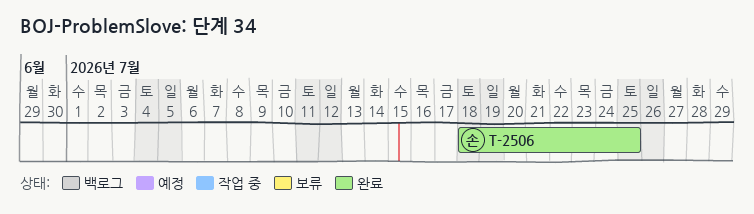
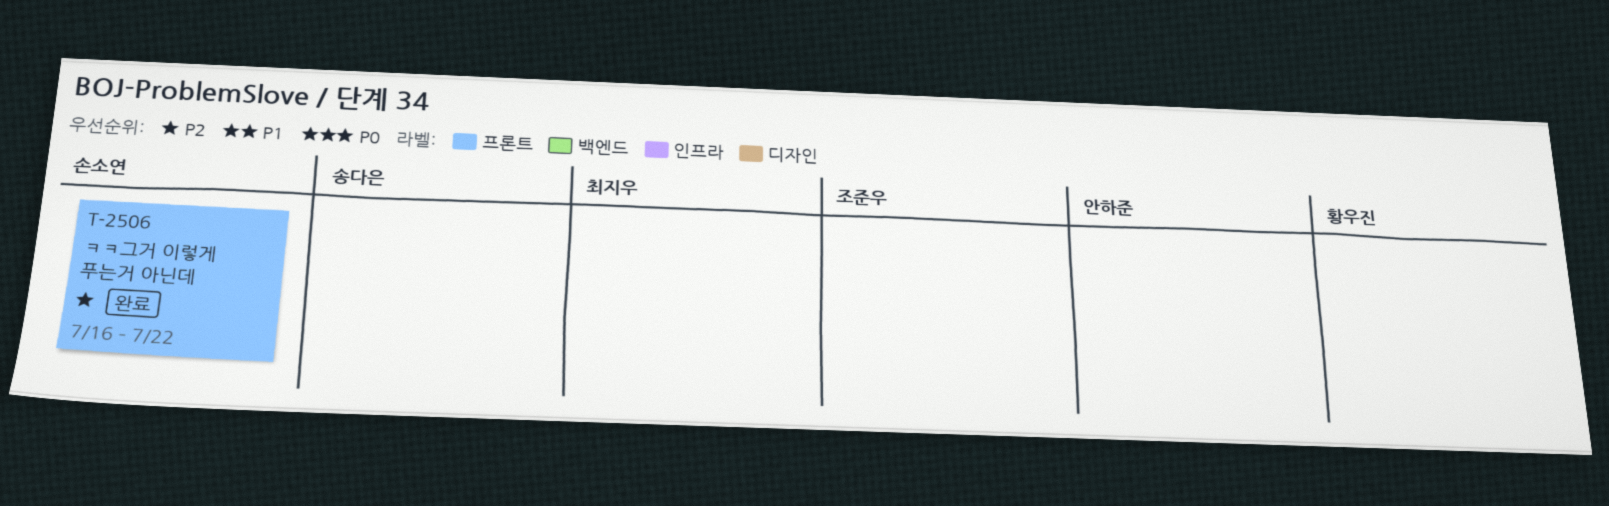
T-2506, start: Jul 18 -> Jul 16
T-2506, due: Jul 25 -> Jul 22

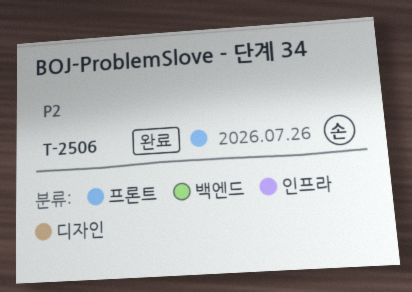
T-2506, due: Jul 22 -> Jul 26

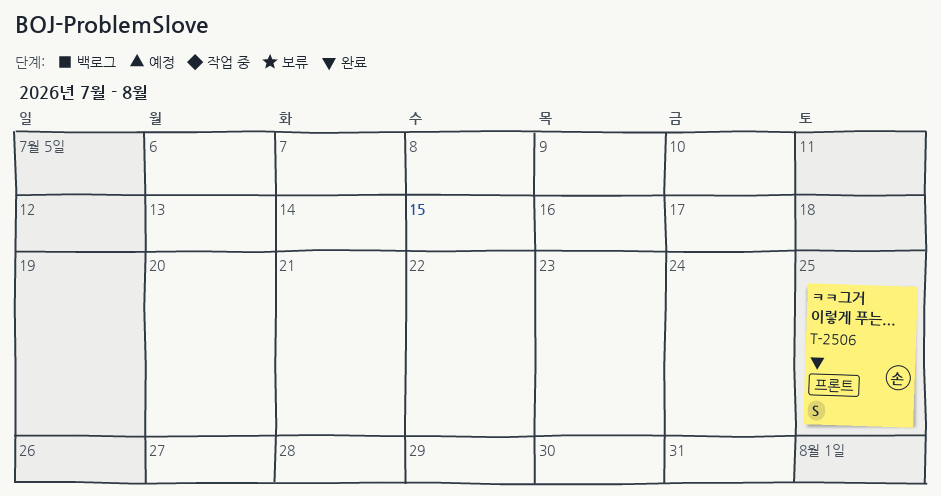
T-2506, due: Jul 26 -> Jul 25

